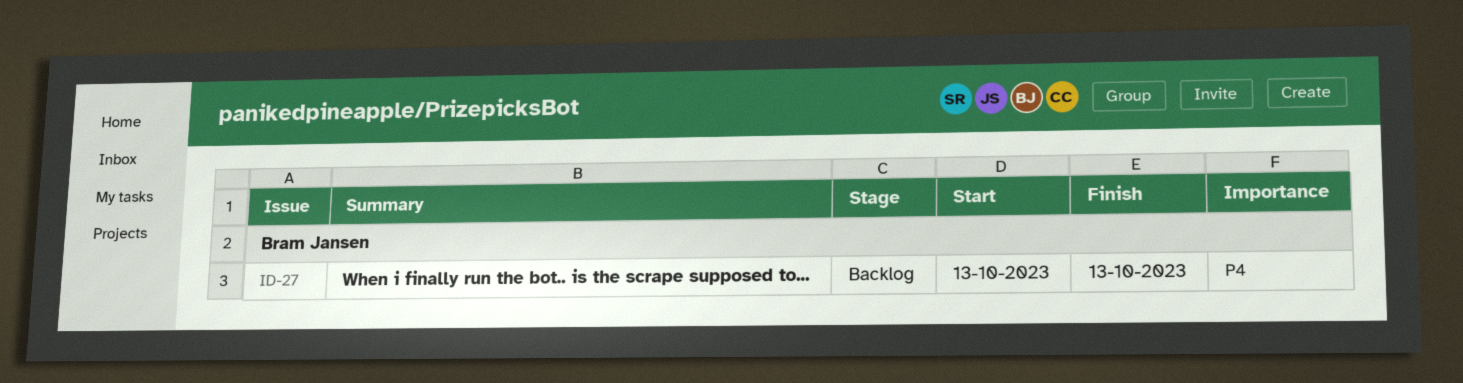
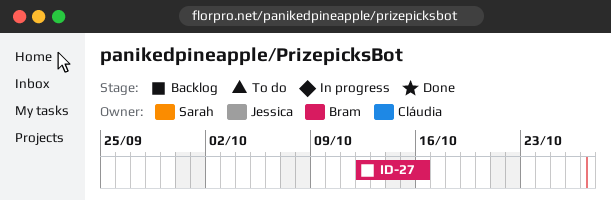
ID-27, start: Oct 13 -> Oct 12
ID-27, due: Oct 13 -> Oct 16

